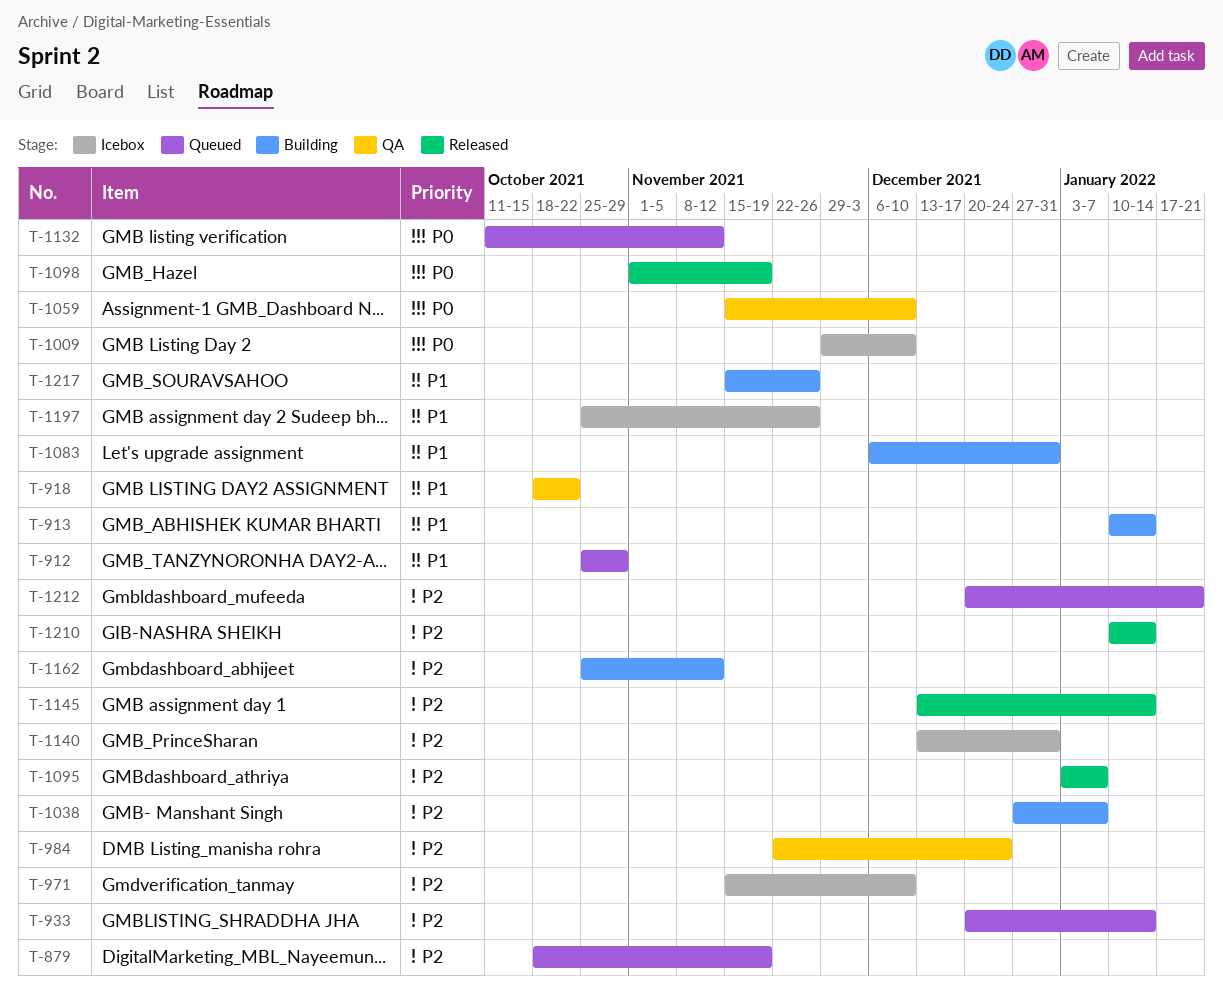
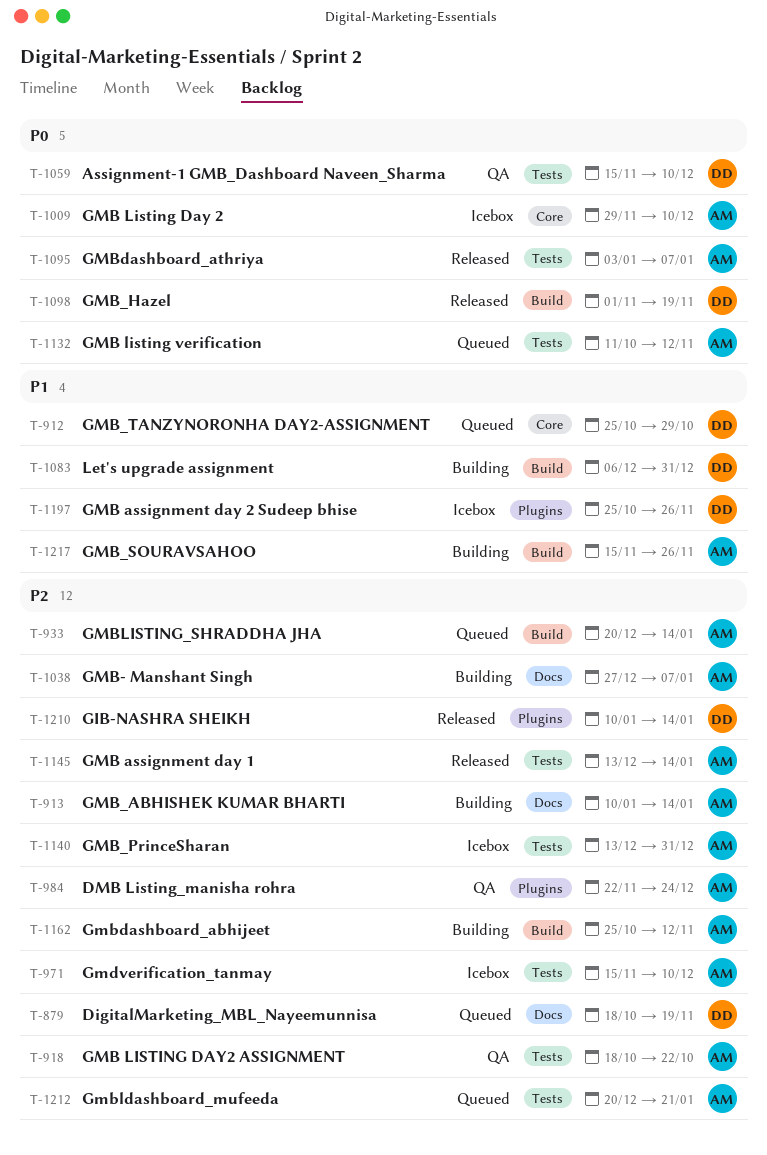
T-913, priority: P1 -> P2
T-918, priority: P1 -> P2
T-1095, priority: P2 -> P0

